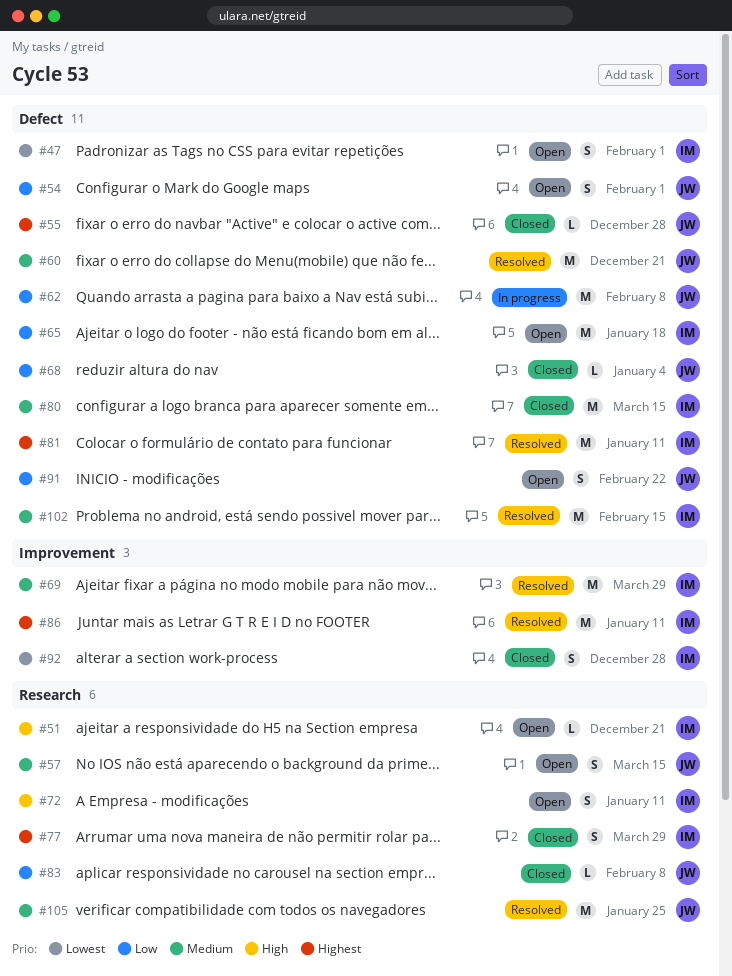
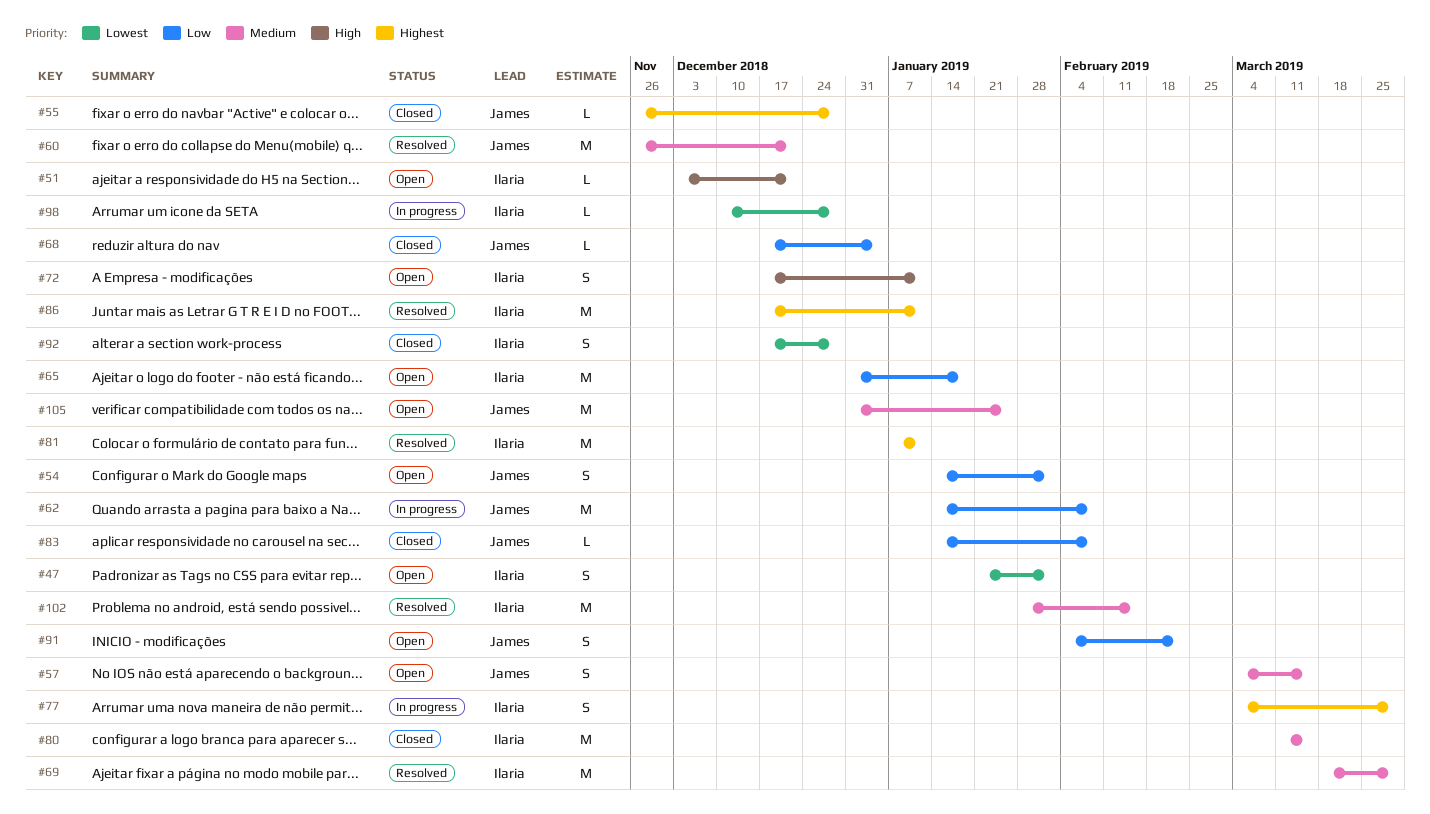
#77, status: Closed -> In progress
#98: none -> present
#105, status: Resolved -> Open

